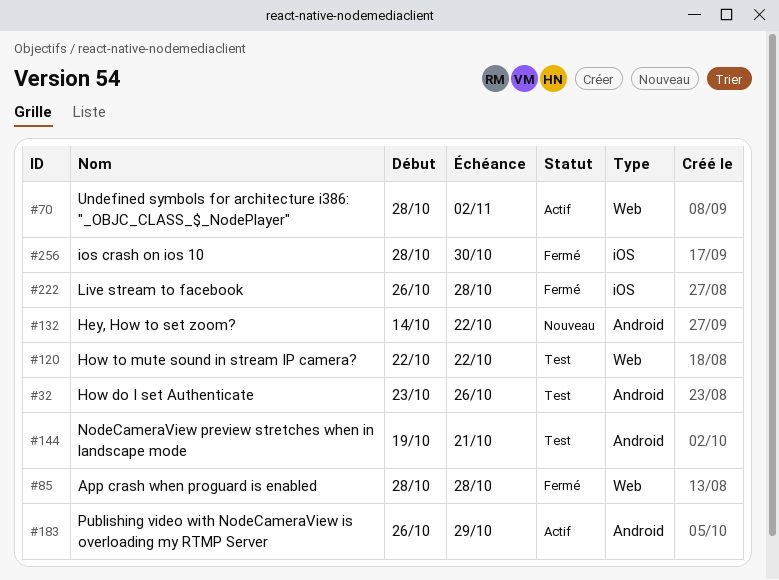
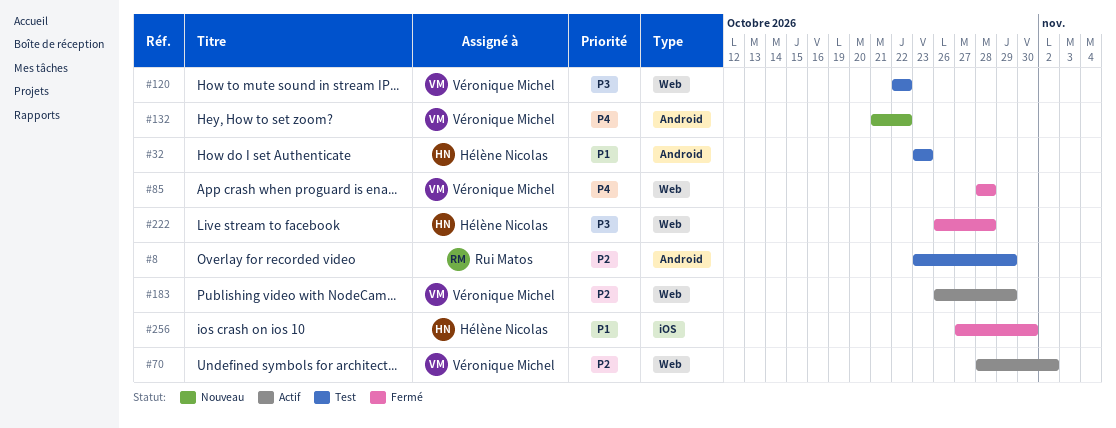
#8: none -> present
#32, due: Oct 26 -> Oct 23
#132, start: Oct 14 -> Oct 21
#144: present -> none
#183, label: Android -> Web
#222, label: iOS -> Web
#256, start: Oct 28 -> Oct 27

